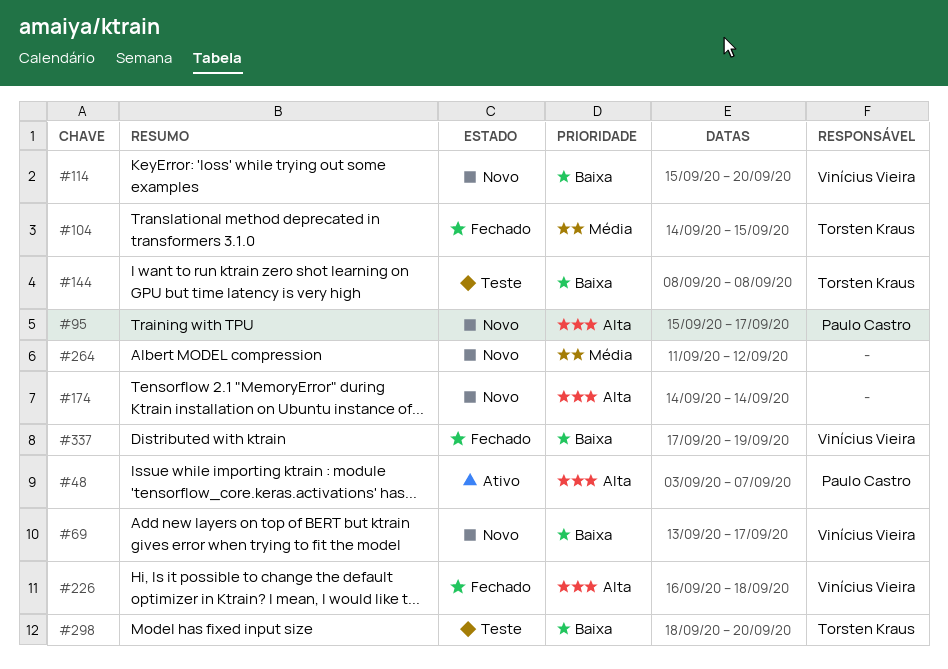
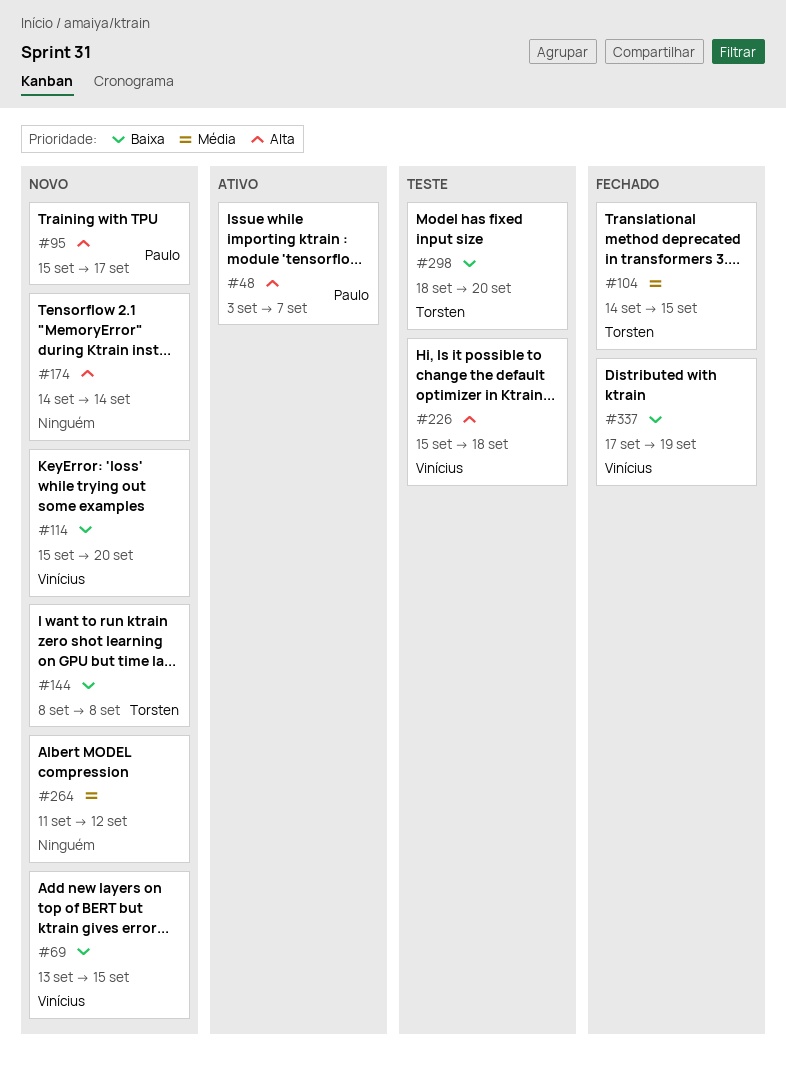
#69, due: Sep 17 -> Sep 15
#144, status: Teste -> Novo
#226, status: Fechado -> Teste
#226, start: Sep 16 -> Sep 15

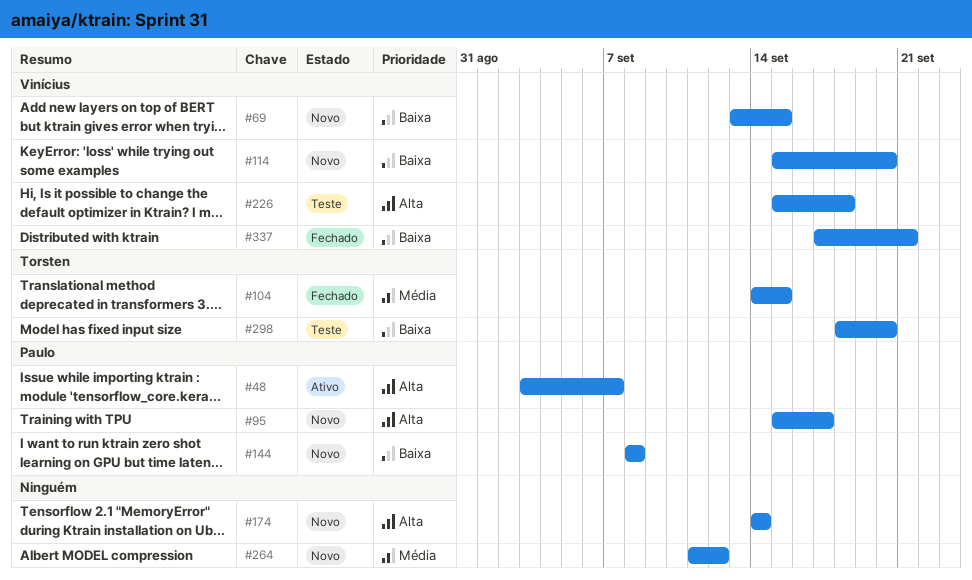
#144, owner: Torsten -> Paulo
#337, due: Sep 19 -> Sep 21

